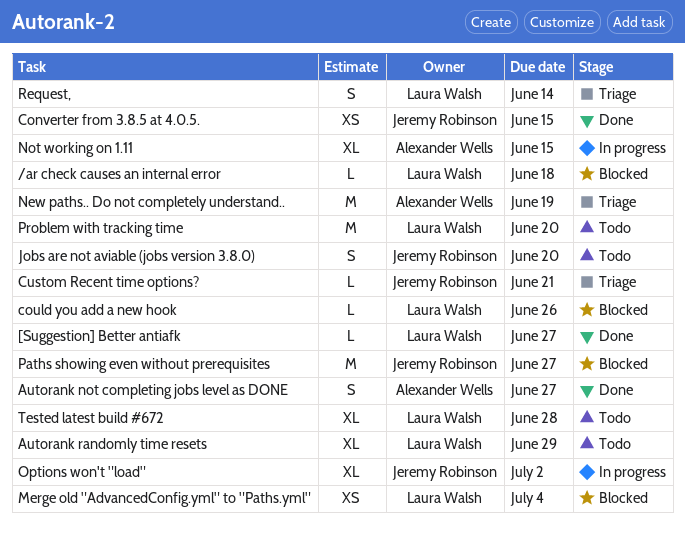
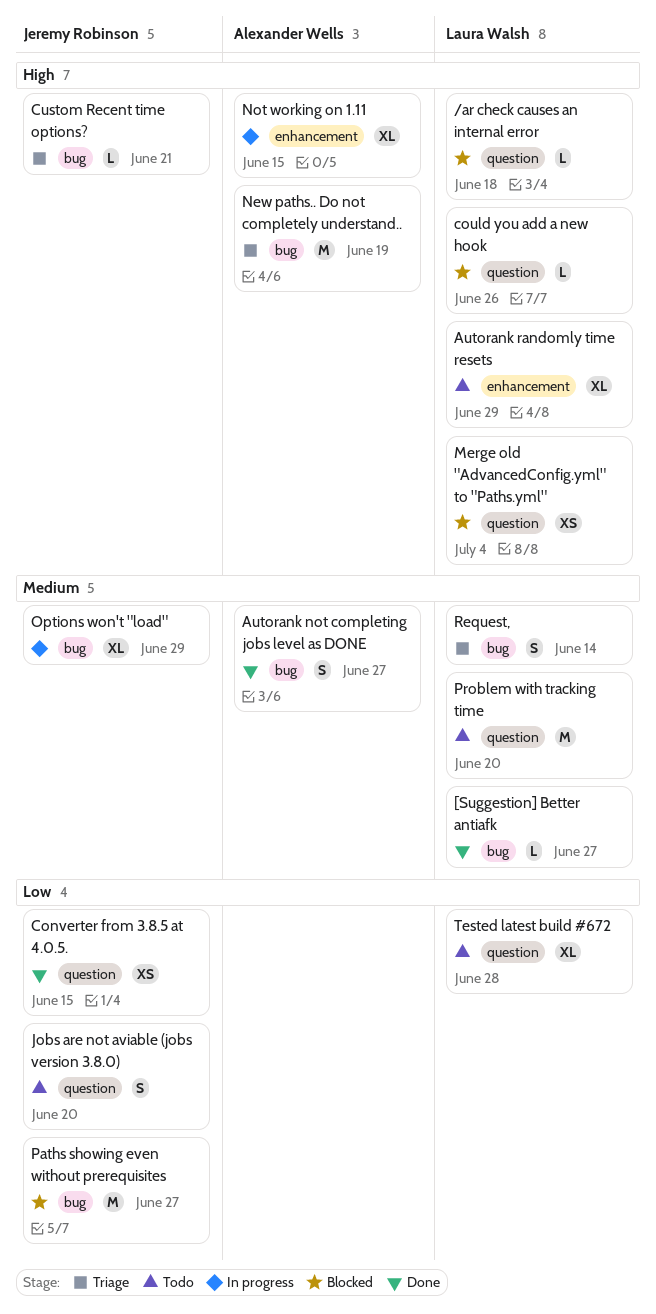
Options won't "load", due: Jul 2 -> Jun 29

